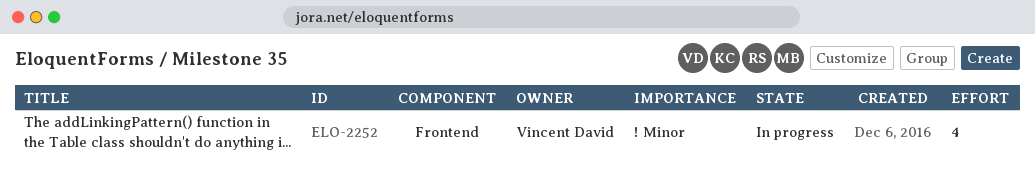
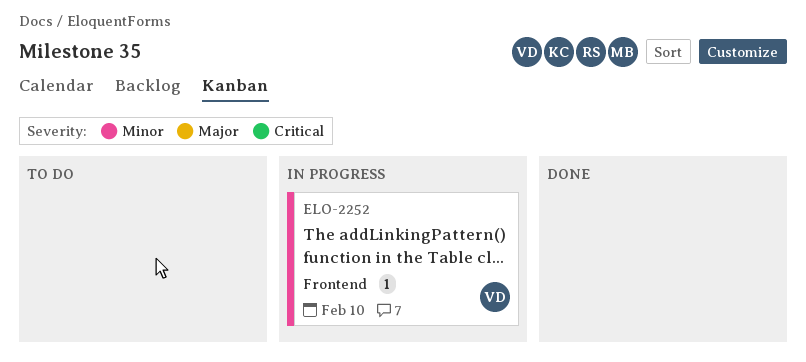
ELO-2252, estimate: 4 -> 1

